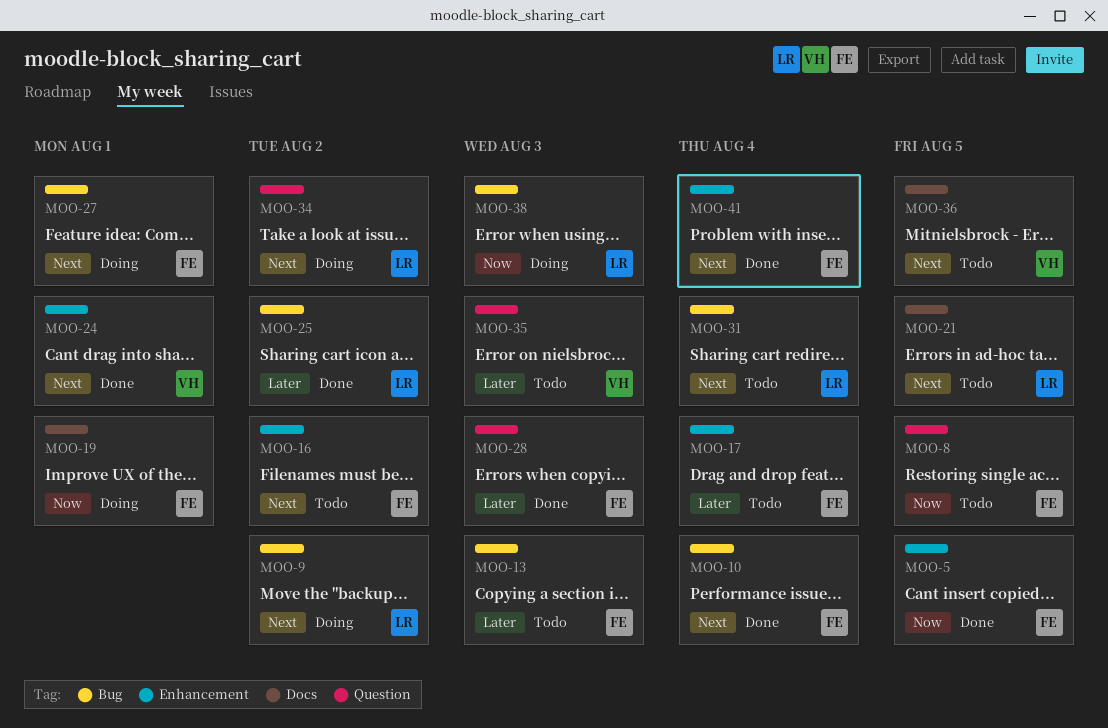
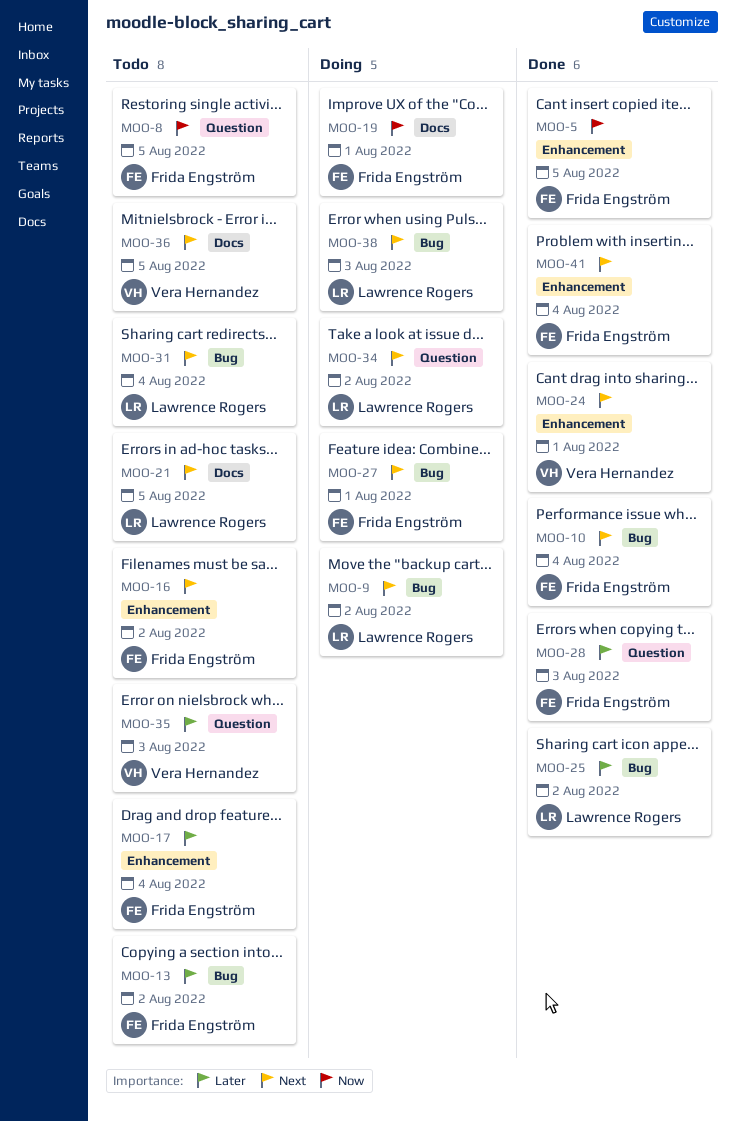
MOO-13, due: Aug 3 -> Aug 2
MOO-38, priority: Now -> Next

